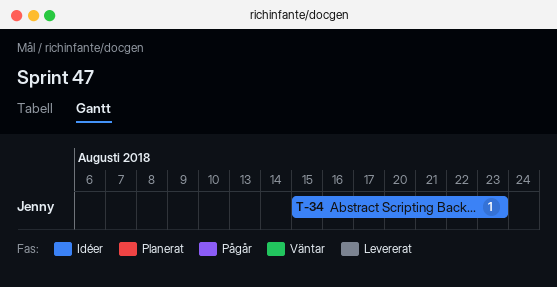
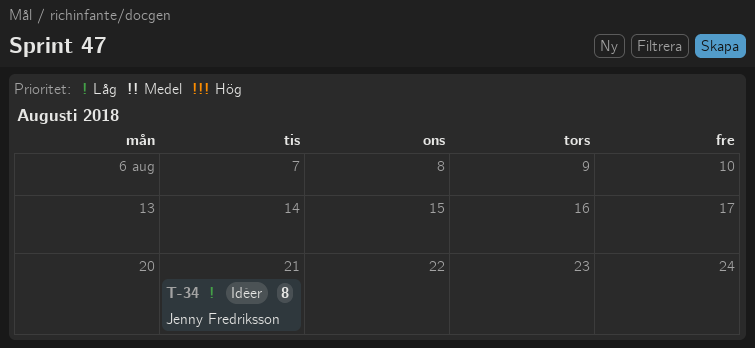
T-34, estimate: 1 -> 8
T-34, due: Aug 23 -> Aug 21

